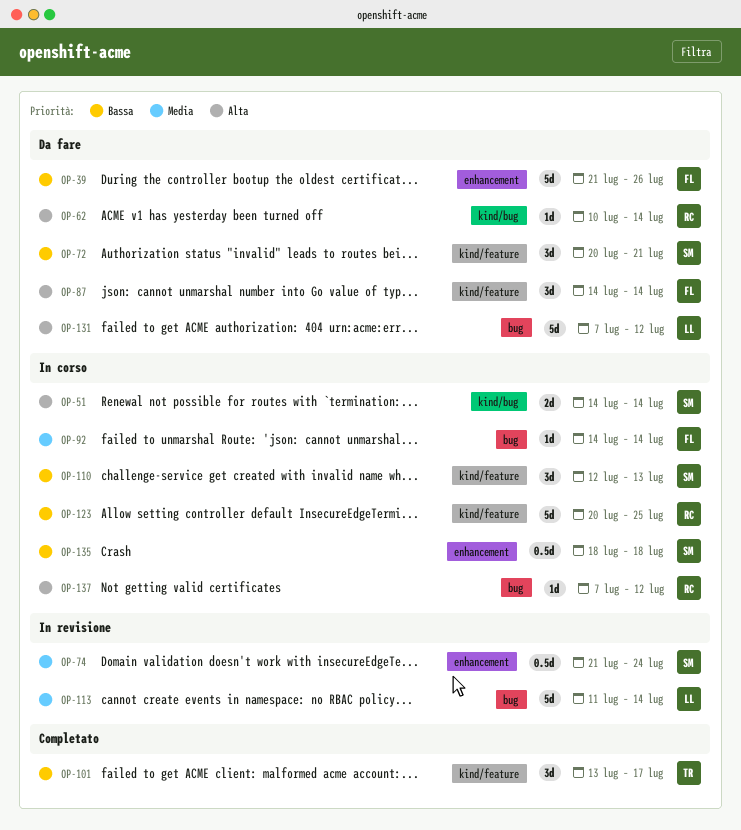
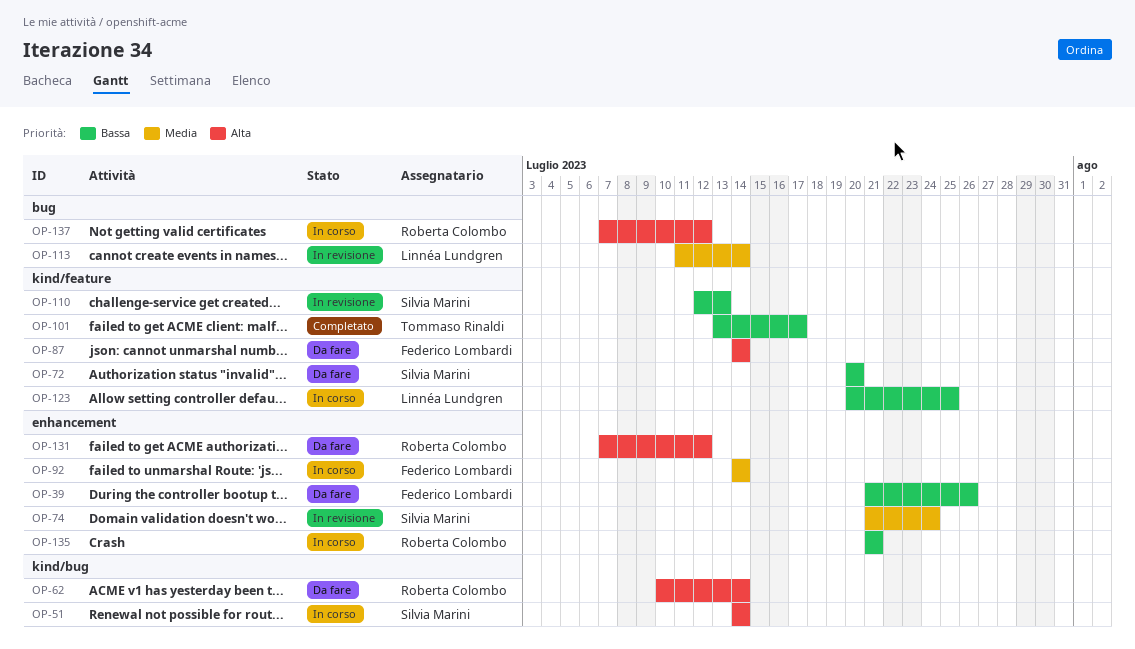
OP-72, due: Jul 21 -> Jul 20
OP-92, label: bug -> enhancement
OP-110, status: In corso -> In revisione
OP-123, owner: Roberta Colombo -> Linnéa Lundgren
OP-131, owner: Linnéa Lundgren -> Roberta Colombo
OP-131, label: bug -> enhancement
OP-135, owner: Silvia Marini -> Roberta Colombo
OP-135, start: Jul 18 -> Jul 21
OP-135, due: Jul 18 -> Jul 21

